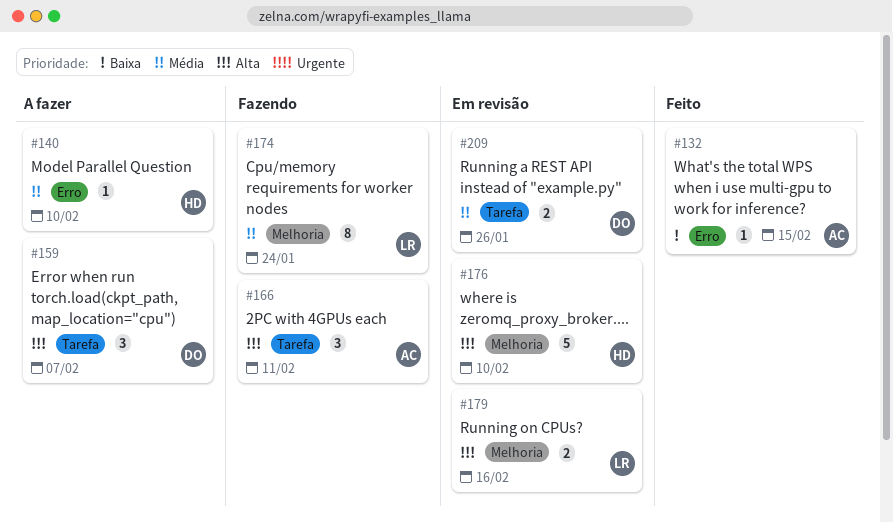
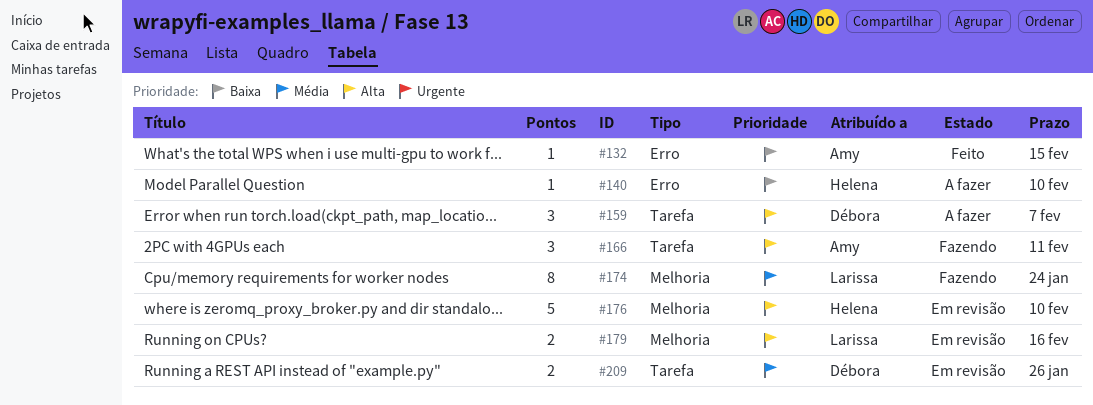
#140, priority: Média -> Baixa

